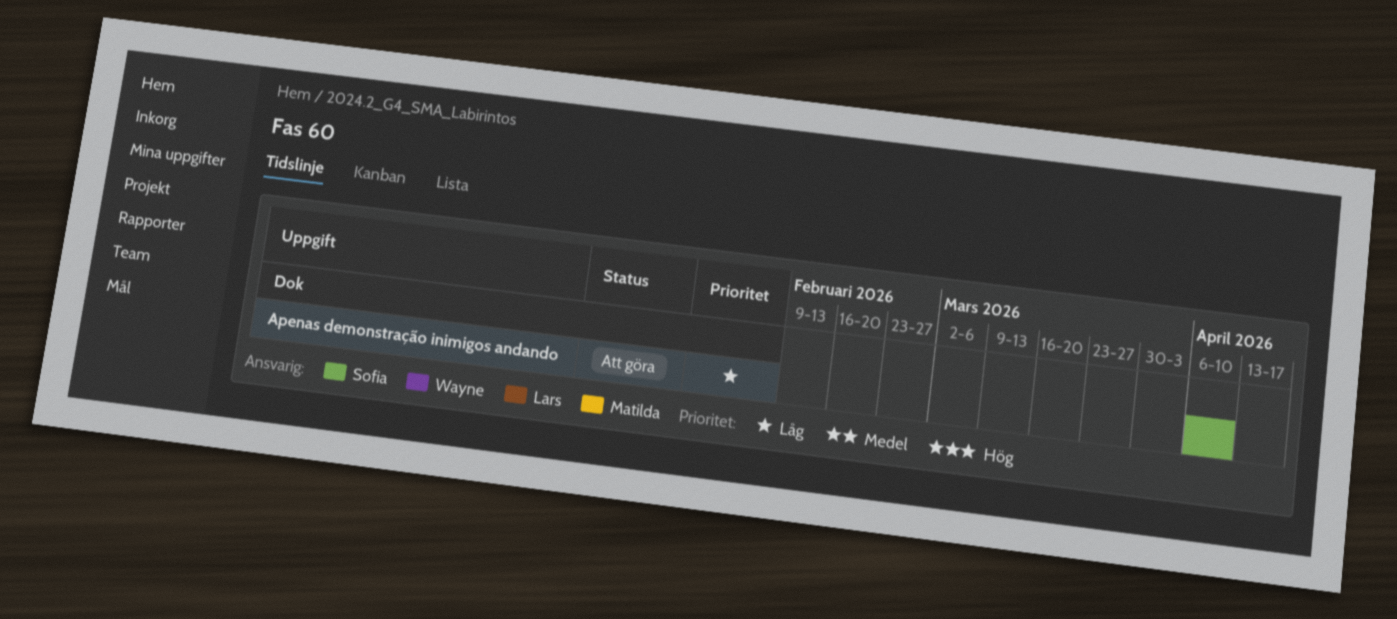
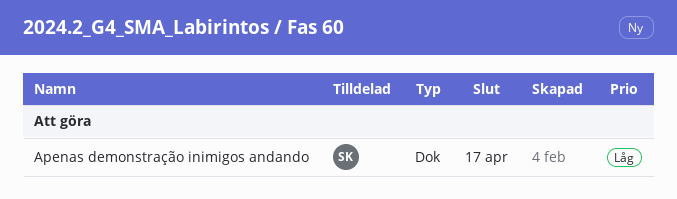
Apenas demonstração inimigos andando, due: Apr 10 -> Apr 17

